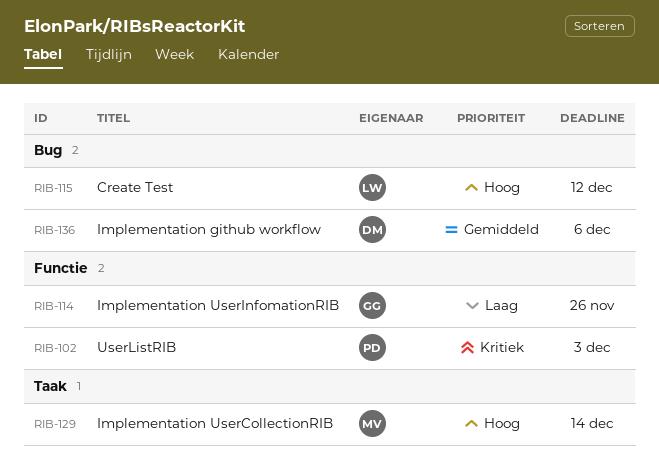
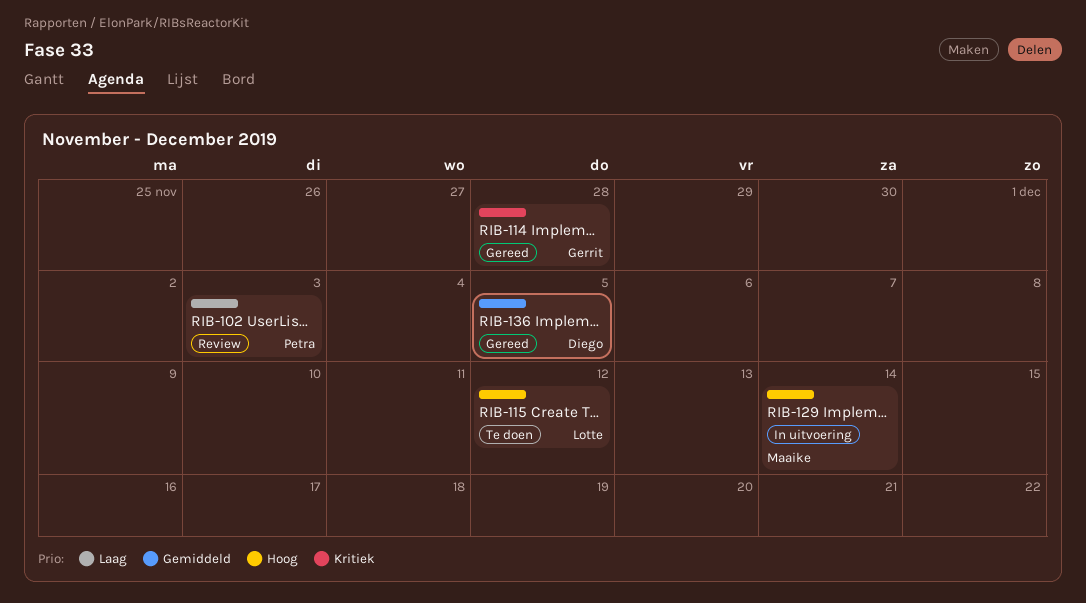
RIB-102, priority: Kritiek -> Laag
RIB-114, priority: Laag -> Kritiek
RIB-114, due: Nov 26 -> Nov 28
RIB-136, due: Dec 6 -> Dec 5

